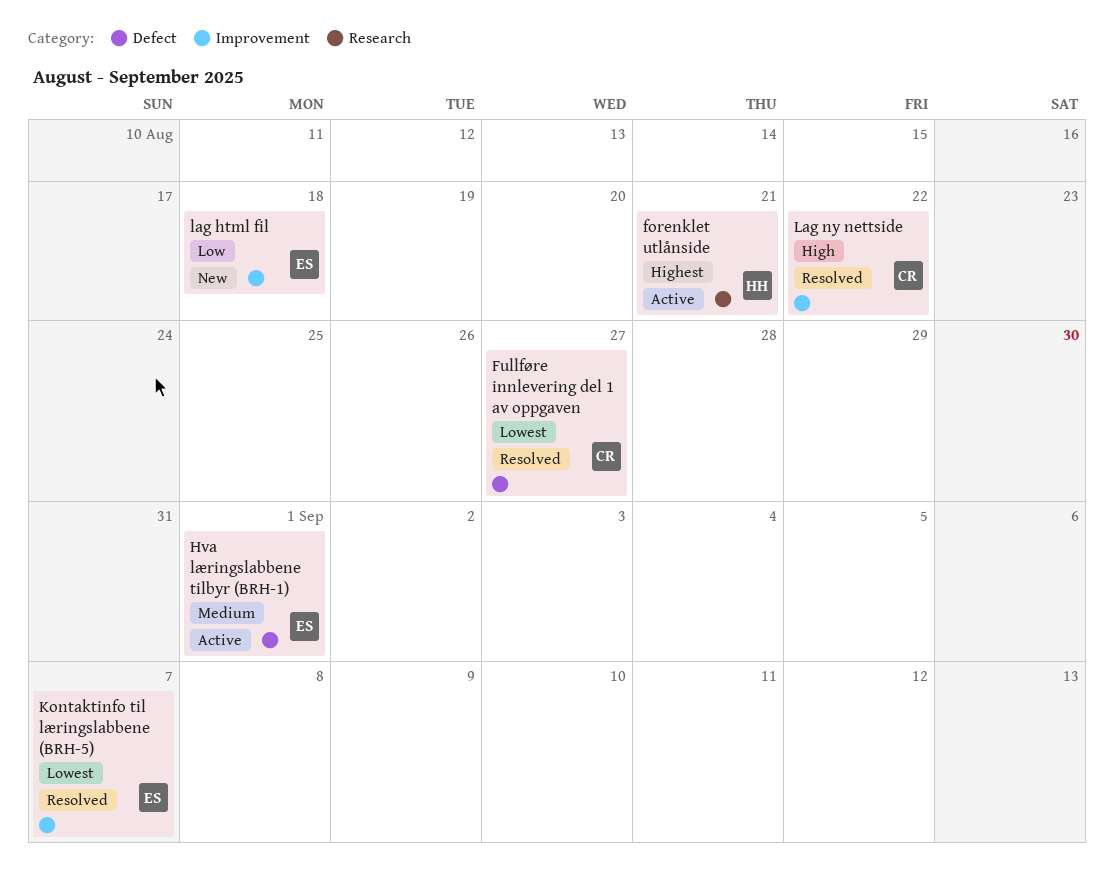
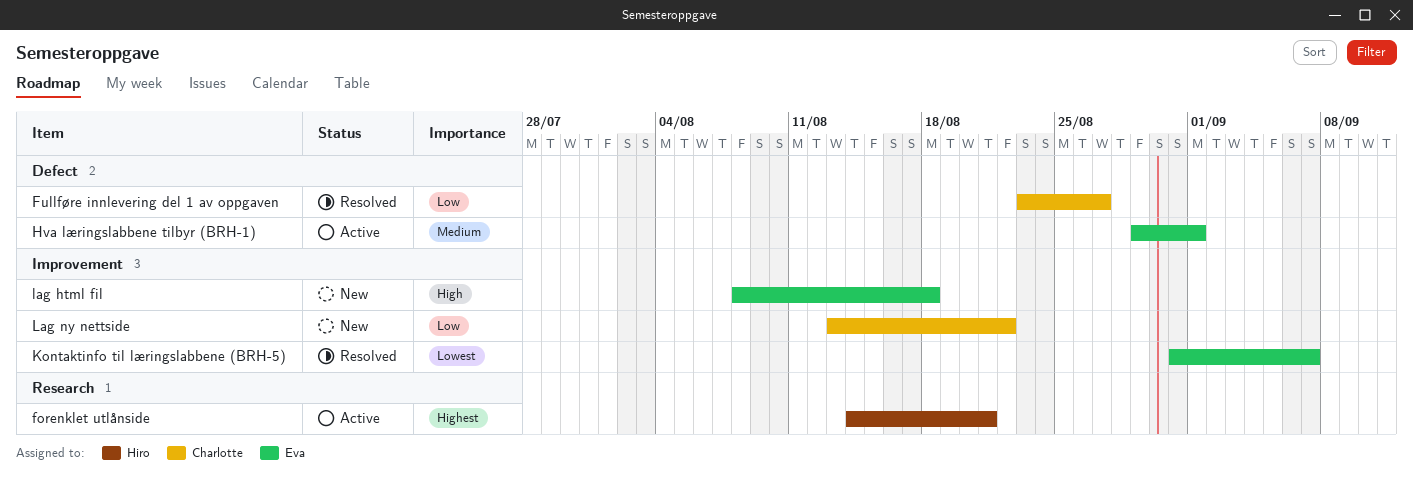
Fullføre innlevering del 1 av oppgaven, priority: Lowest -> Low
lag html fil, priority: Low -> High
Lag ny nettside, status: Resolved -> New
Lag ny nettside, priority: High -> Low

